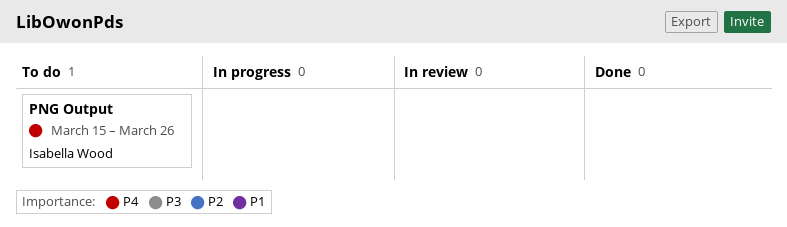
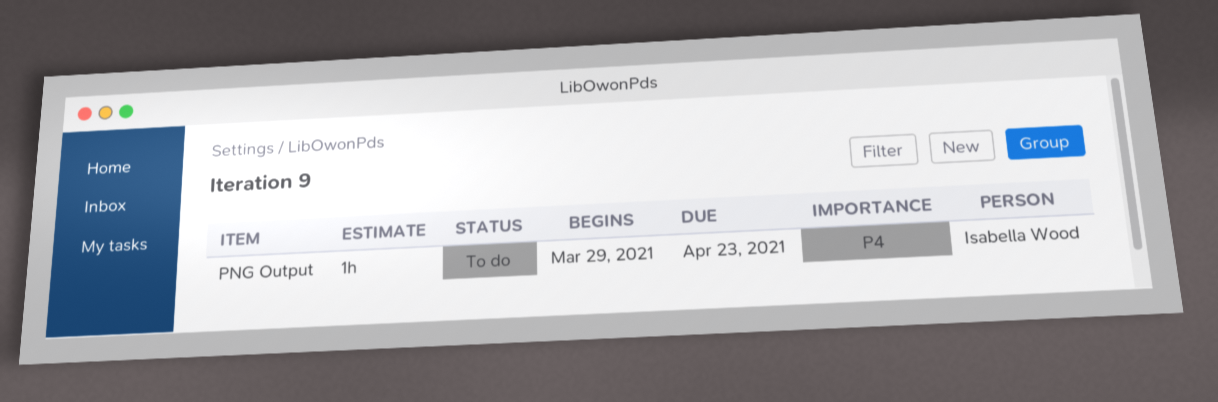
PNG Output, start: Mar 15 -> Mar 29
PNG Output, due: Mar 26 -> Apr 23

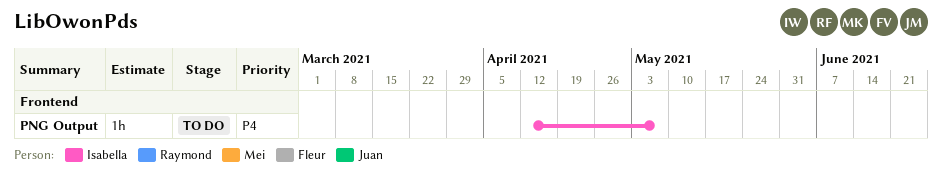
PNG Output, start: Mar 29 -> Apr 12
PNG Output, due: Apr 23 -> May 7

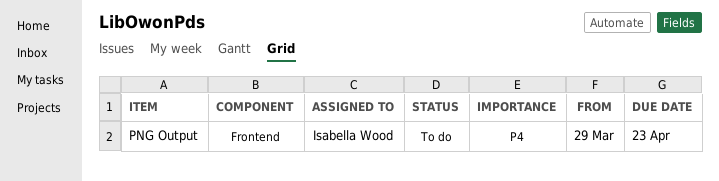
PNG Output, start: Apr 12 -> Mar 29
PNG Output, due: May 7 -> Apr 23

